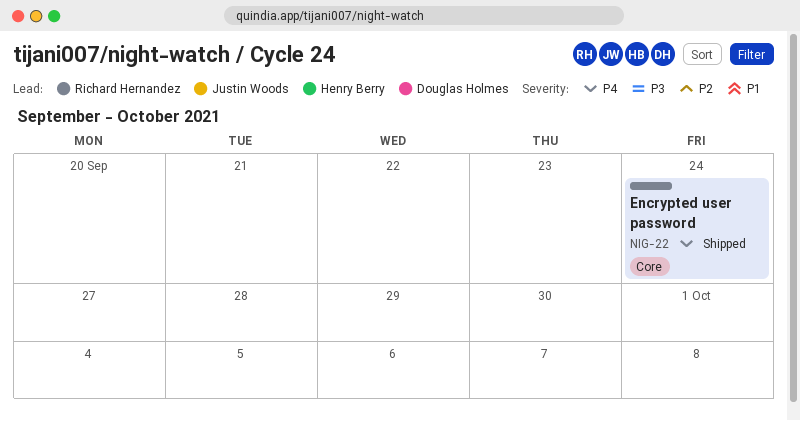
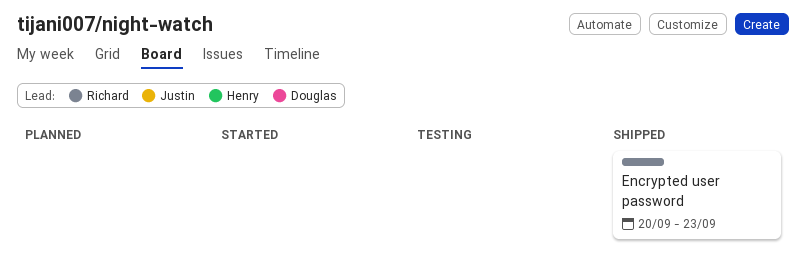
Encrypted user password, due: Sep 24 -> Sep 23

